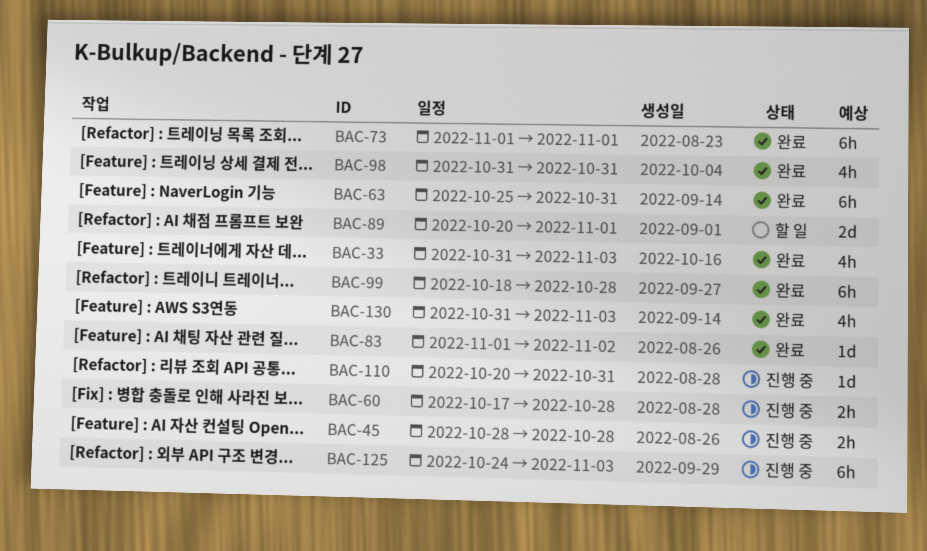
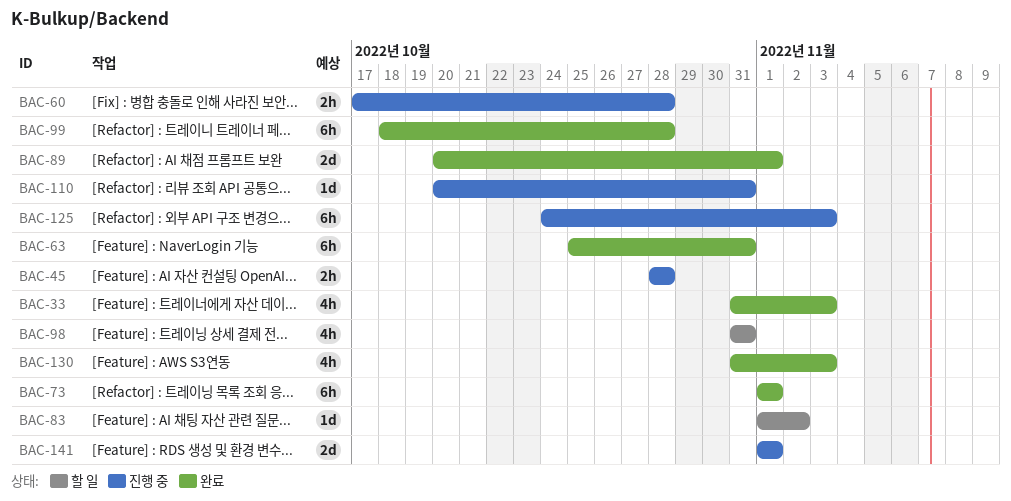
BAC-83, status: 완료 -> 할 일
BAC-89, status: 할 일 -> 완료
BAC-98, status: 완료 -> 할 일
BAC-141: none -> present

